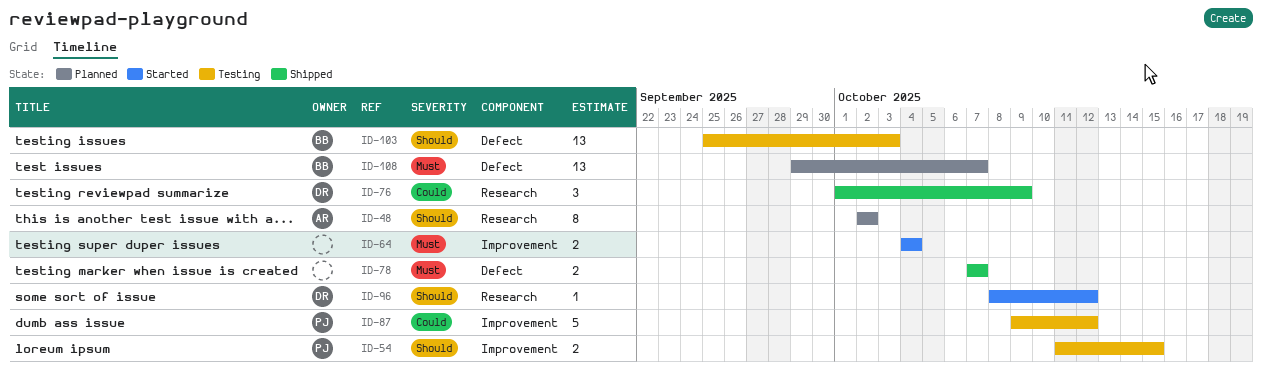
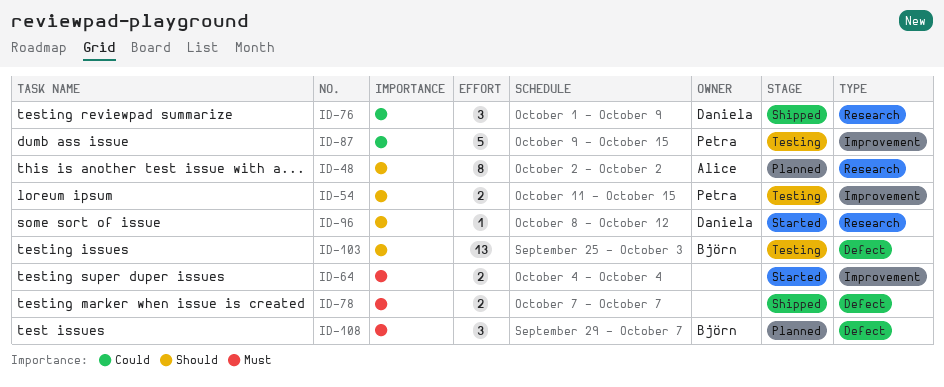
ID-87, due: Oct 12 -> Oct 15
ID-108, estimate: 13 -> 3

